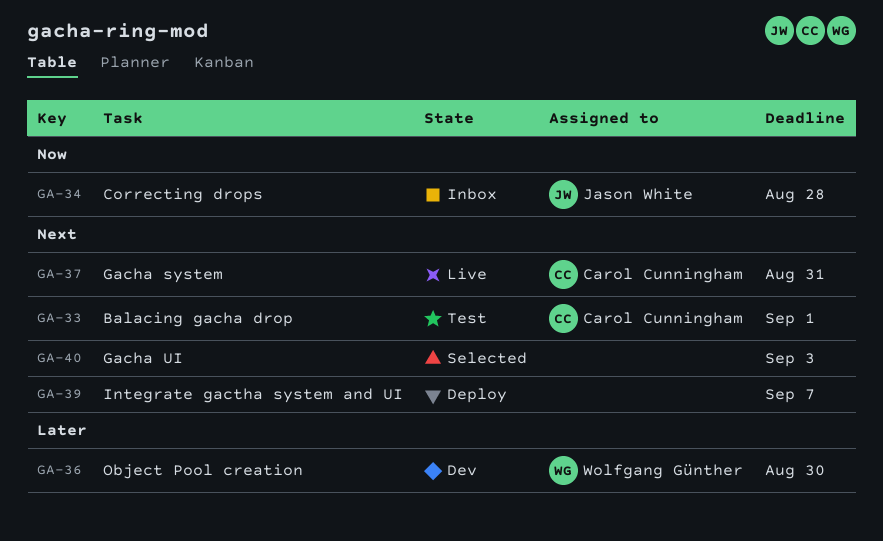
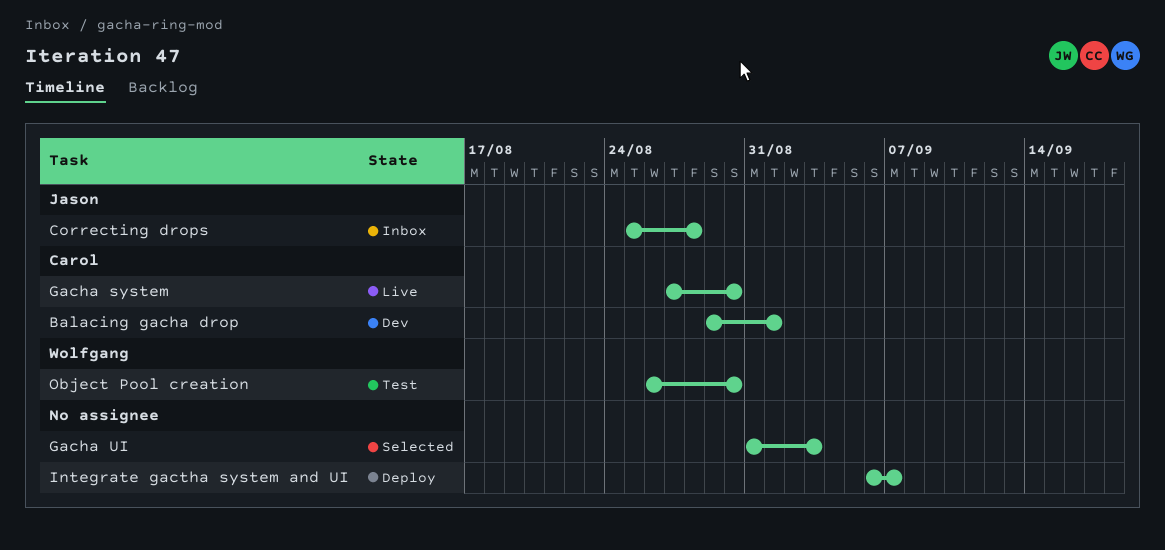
Balacing gacha drop, status: Test -> Dev
Gacha system, due: Aug 31 -> Aug 30
Object Pool creation, status: Dev -> Test

